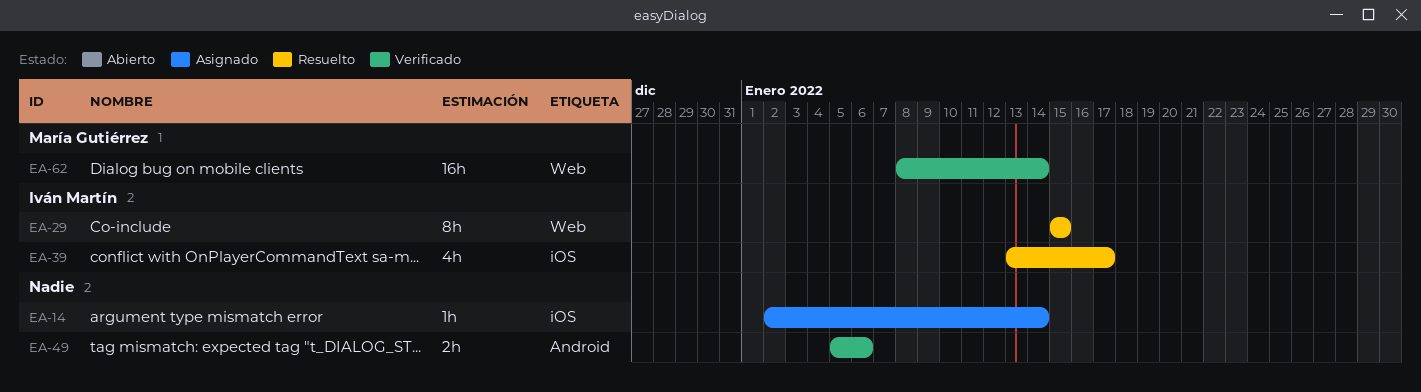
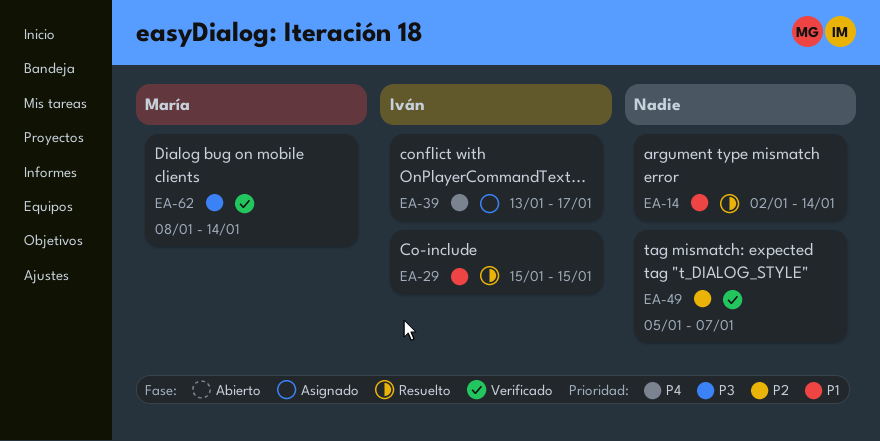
EA-14, status: Asignado -> Resuelto
EA-39, status: Resuelto -> Asignado
EA-49, due: Jan 6 -> Jan 7

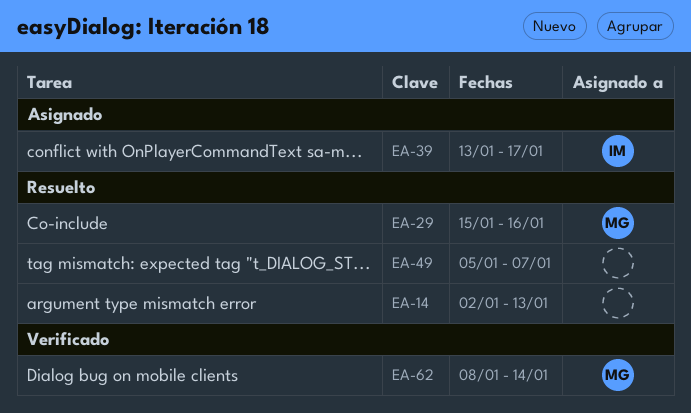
EA-14, due: Jan 14 -> Jan 13
EA-29, owner: Iván -> María
EA-29, due: Jan 15 -> Jan 16
EA-49, status: Verificado -> Resuelto

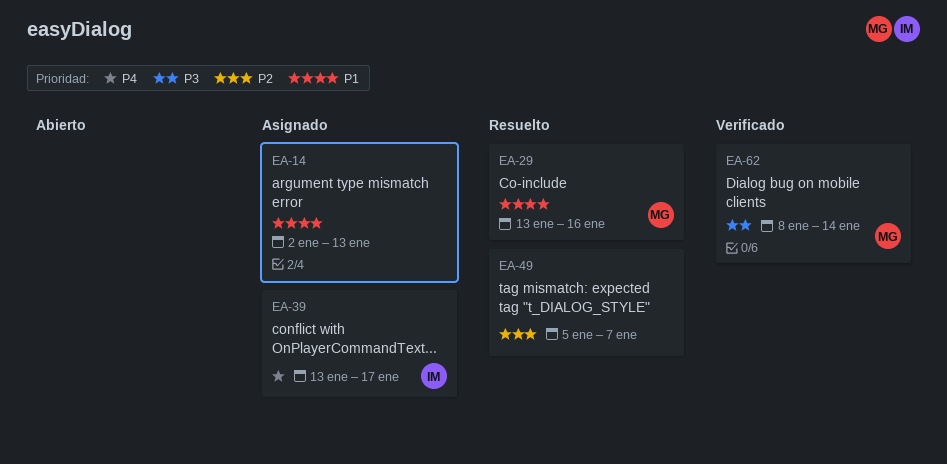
EA-14, status: Resuelto -> Asignado
EA-29, start: Jan 15 -> Jan 13

